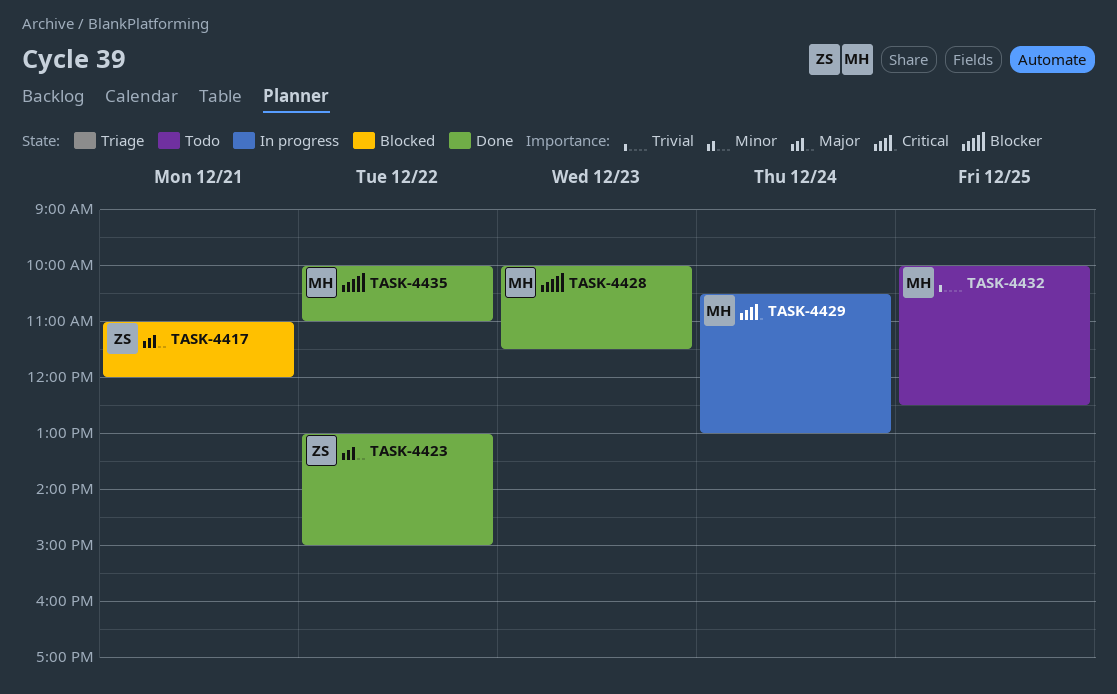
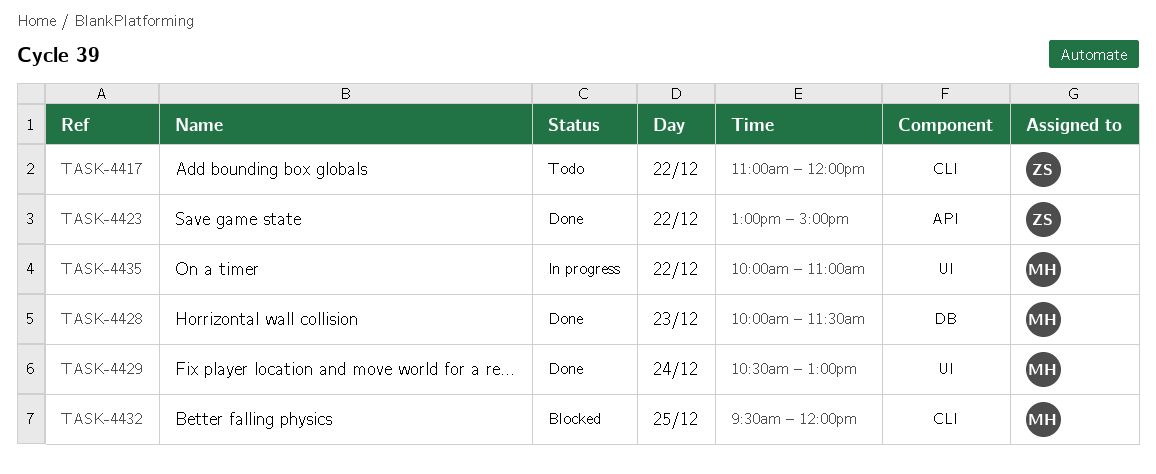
TASK-4417, status: Blocked -> Todo
TASK-4417, day: Dec 21 -> Dec 22
TASK-4429, status: In progress -> Done
TASK-4432, status: Todo -> Blocked
TASK-4432, begins: 10:00 -> 09:30
TASK-4432, ends: 12:30 -> 12:00
TASK-4435, status: Done -> In progress

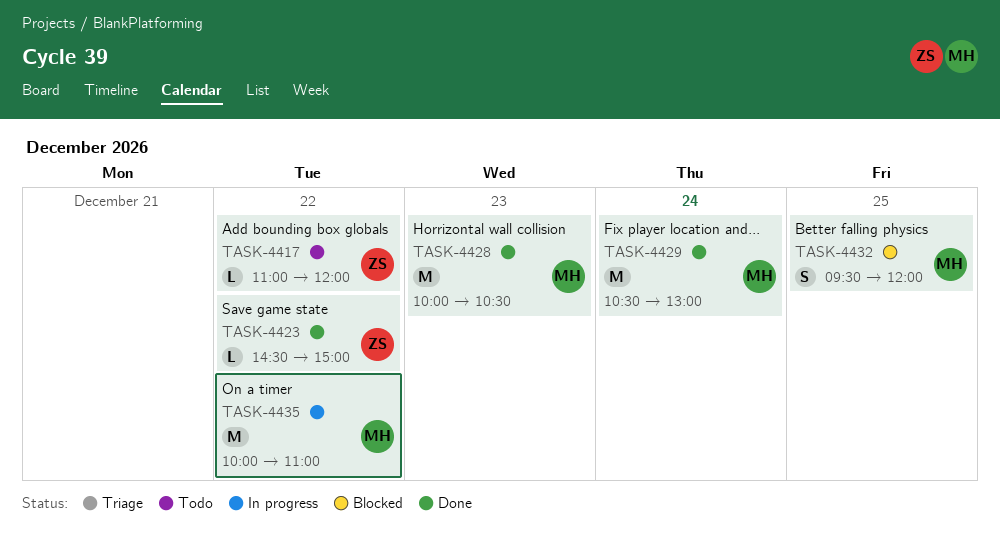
TASK-4423, begins: 13:00 -> 14:30
TASK-4428, ends: 11:30 -> 10:30

